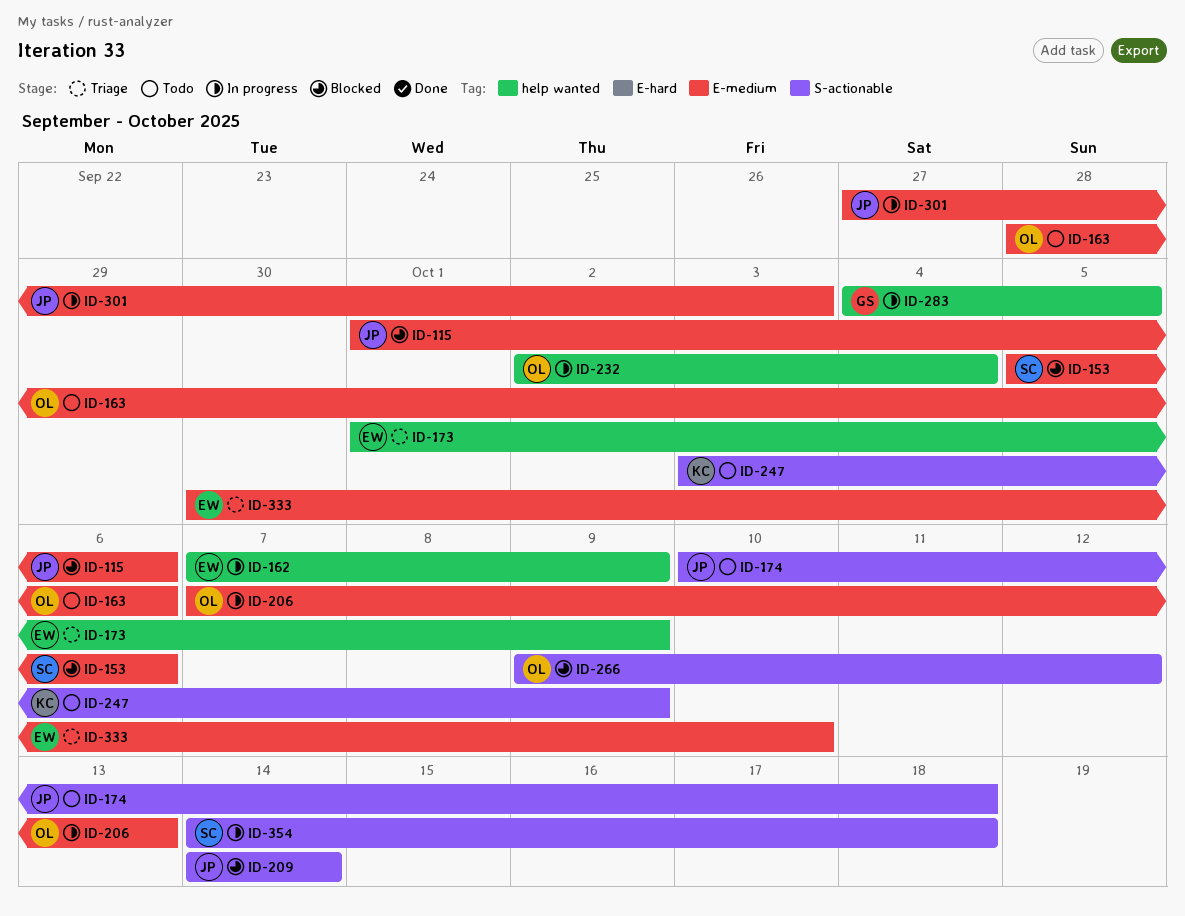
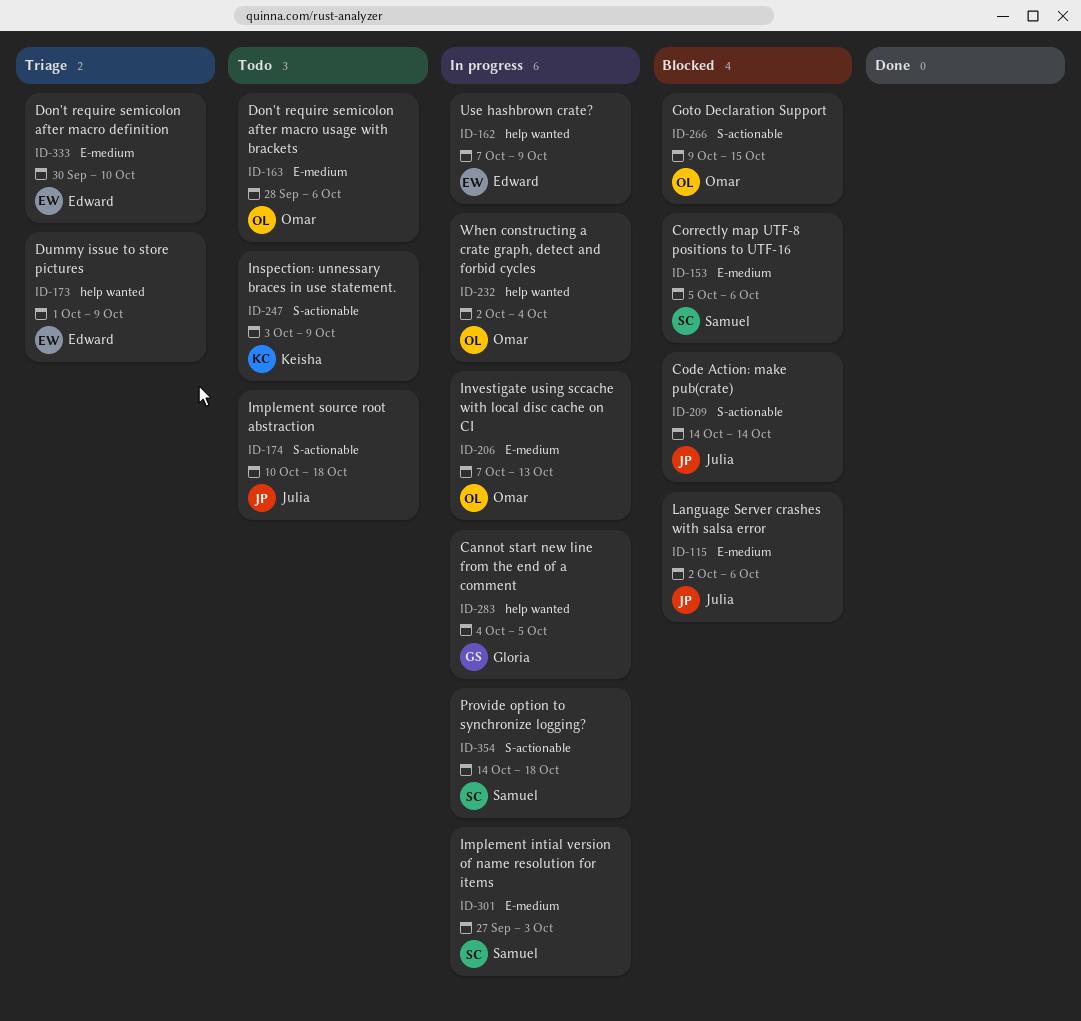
ID-115, start: Oct 1 -> Oct 2
ID-266, due: Oct 12 -> Oct 15
ID-301, owner: Julia -> Samuel

